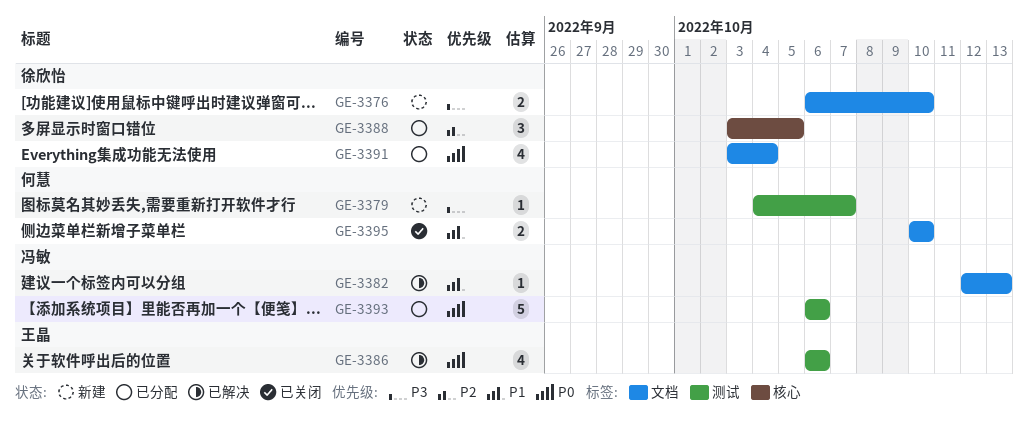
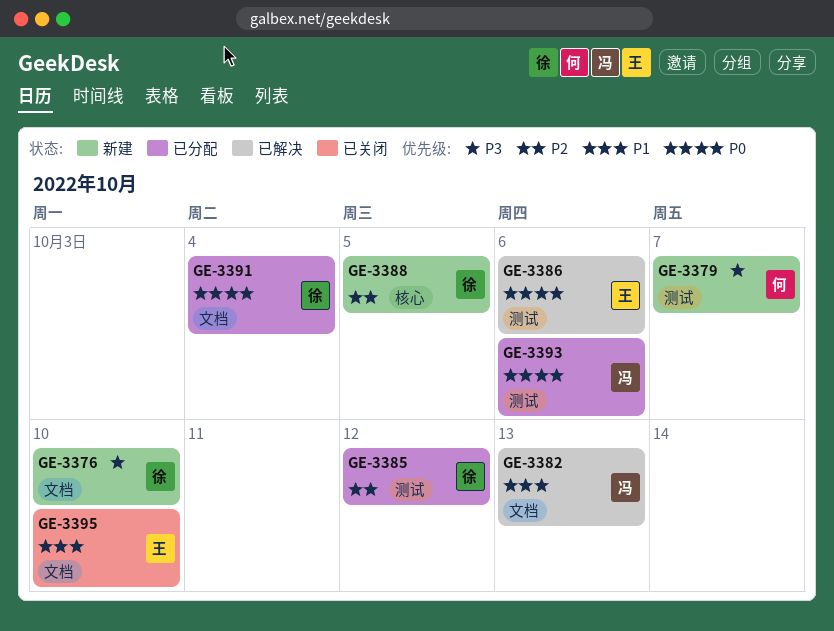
GE-3385: none -> present
GE-3388, status: 已分配 -> 新建
GE-3395, owner: 何慧 -> 王晶

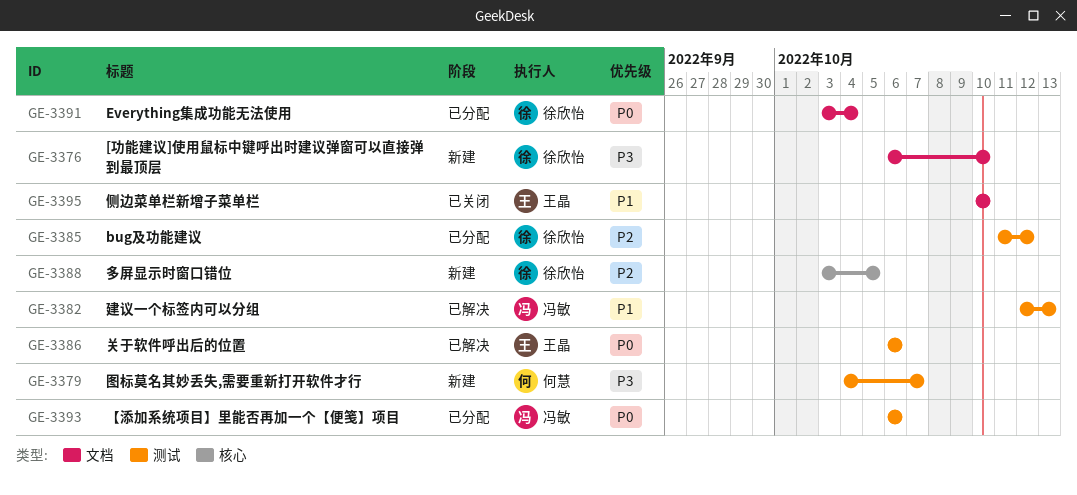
GE-3382, label: 文档 -> 测试

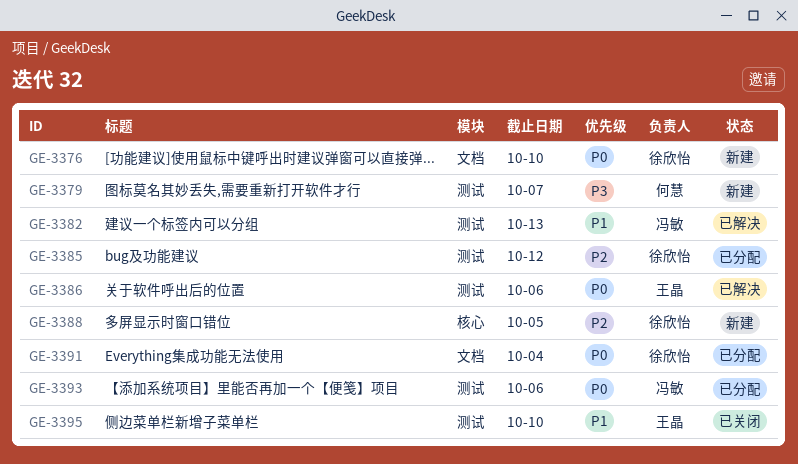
GE-3376, priority: P3 -> P0
GE-3395, label: 文档 -> 测试

